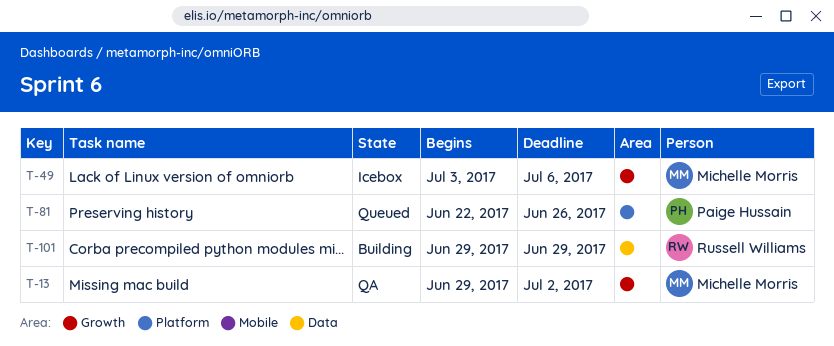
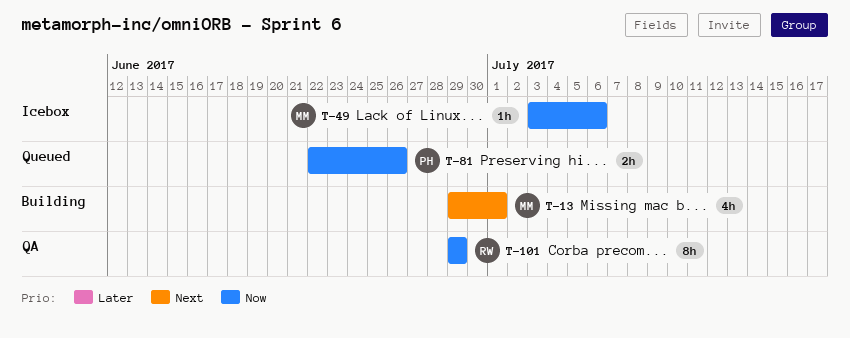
T-13, status: QA -> Building
T-13, due: Jul 2 -> Jul 1
T-101, status: Building -> QA

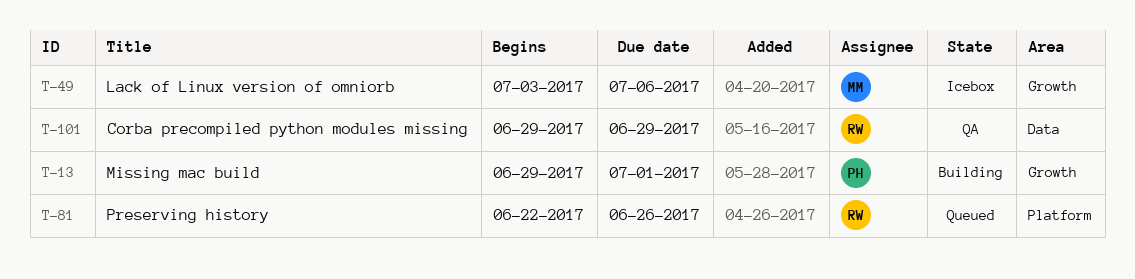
T-13, owner: MM -> PH
T-81, owner: PH -> RW

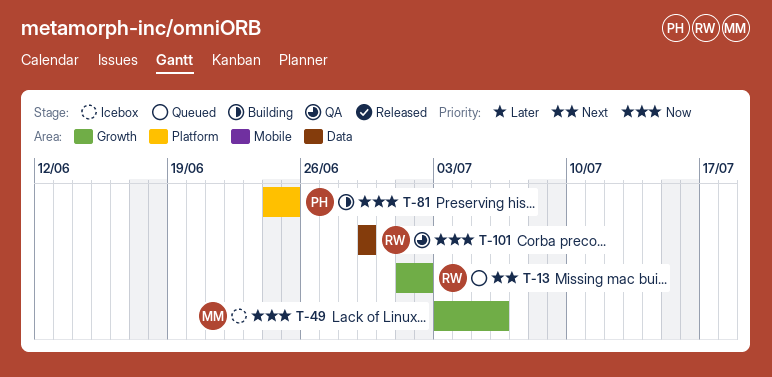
T-13, status: Building -> Queued
T-13, owner: PH -> RW
T-13, start: Jun 29 -> Jul 1
T-13, due: Jul 1 -> Jul 2
T-81, status: Queued -> Building
T-81, owner: RW -> PH
T-81, start: Jun 22 -> Jun 24
T-81, due: Jun 26 -> Jun 25

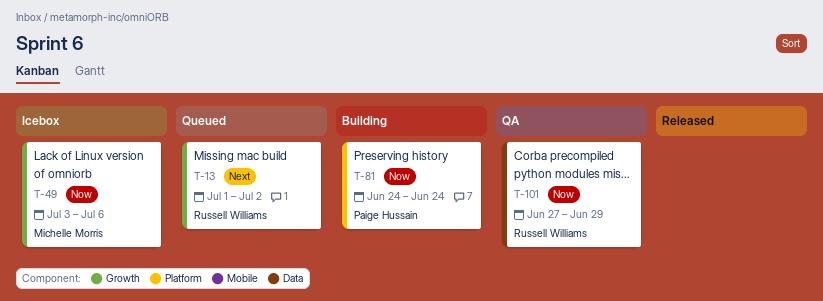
T-81, due: Jun 25 -> Jun 24
T-101, start: Jun 29 -> Jun 27

